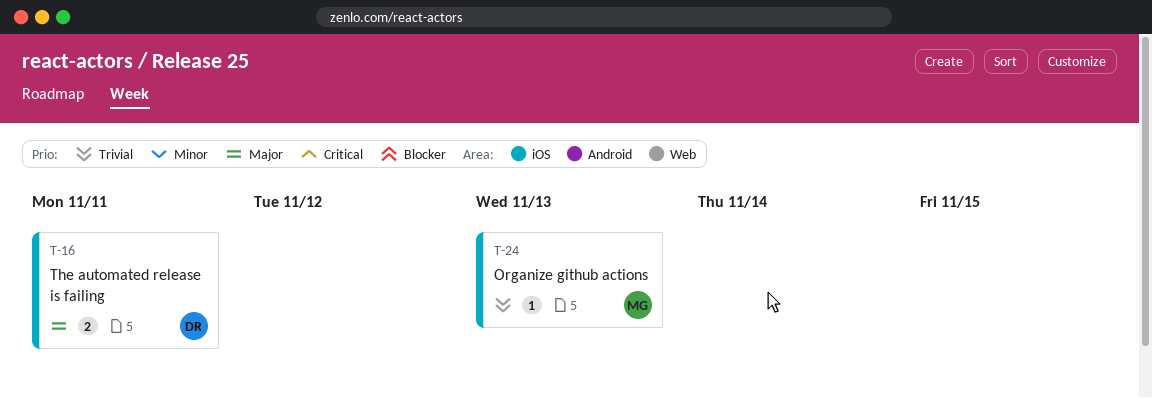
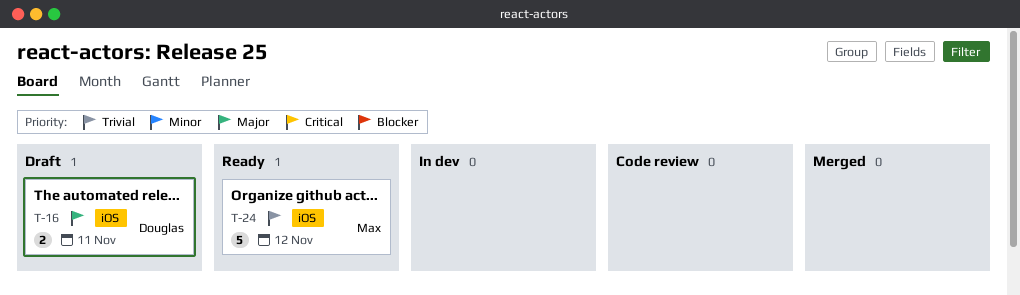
T-24, estimate: 1 -> 5
T-24, due: Nov 13 -> Nov 12

